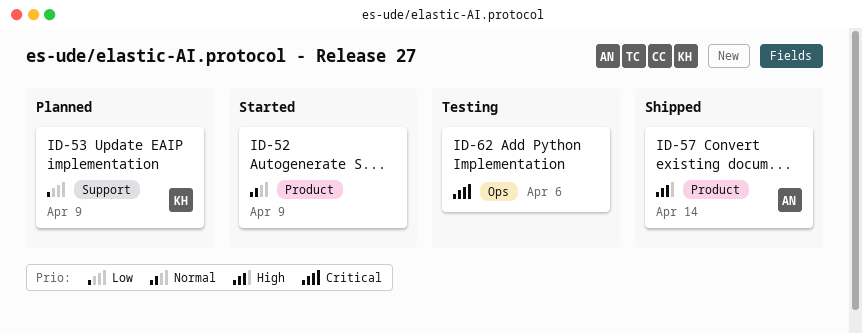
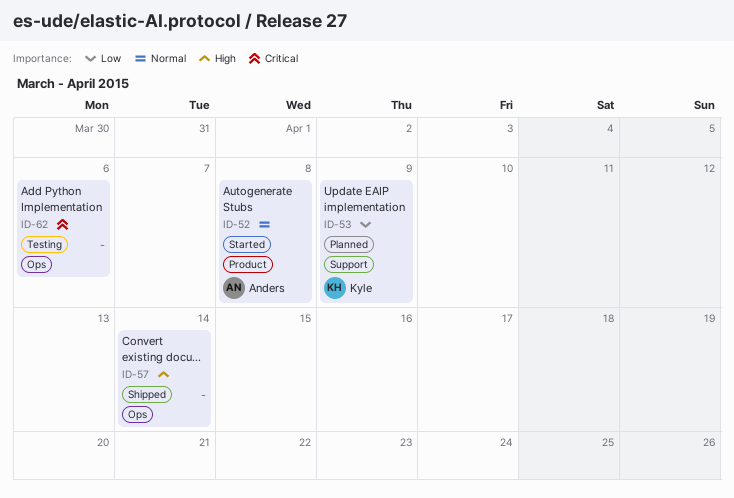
ID-52, owner: none -> Anders
ID-52, due: Apr 9 -> Apr 8
ID-57, owner: Anders -> none
ID-57, label: Product -> Ops

